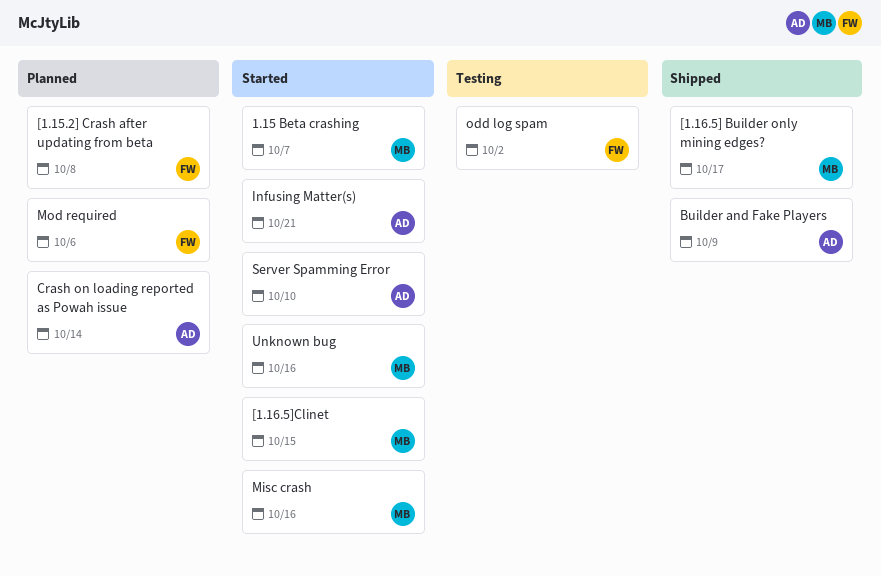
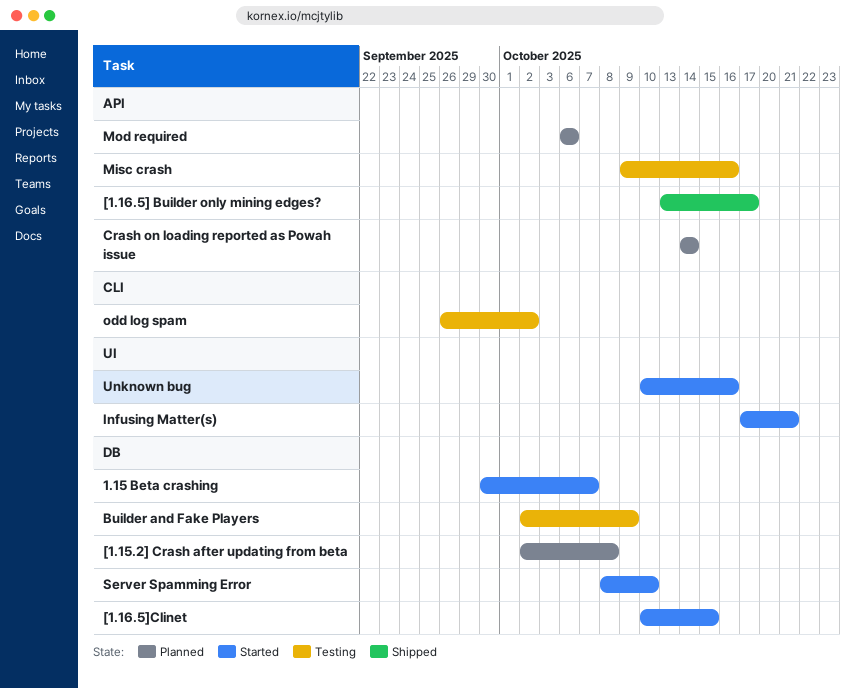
Builder and Fake Players, status: Shipped -> Testing
Misc crash, status: Started -> Testing

